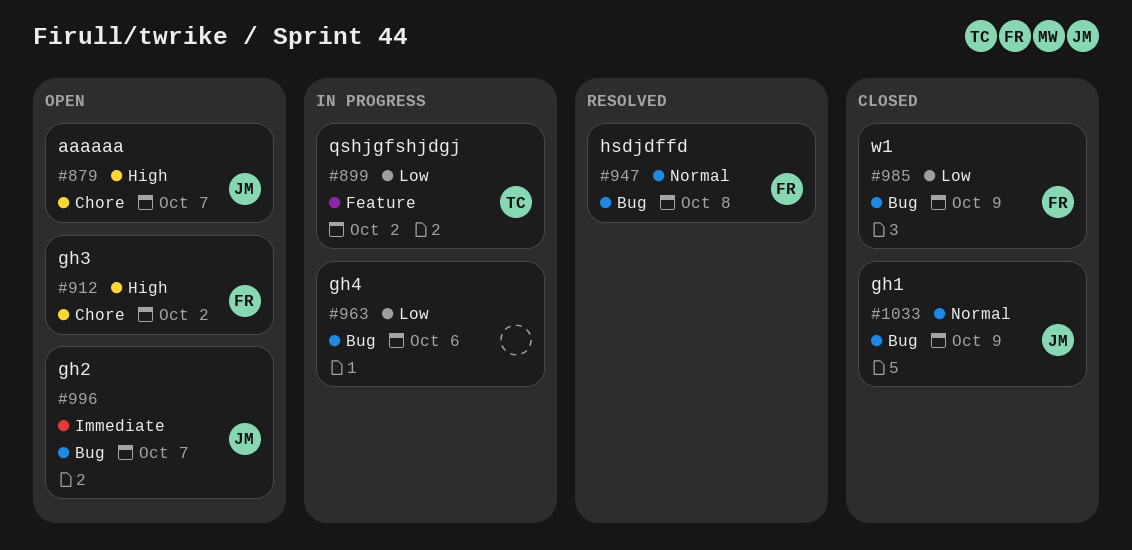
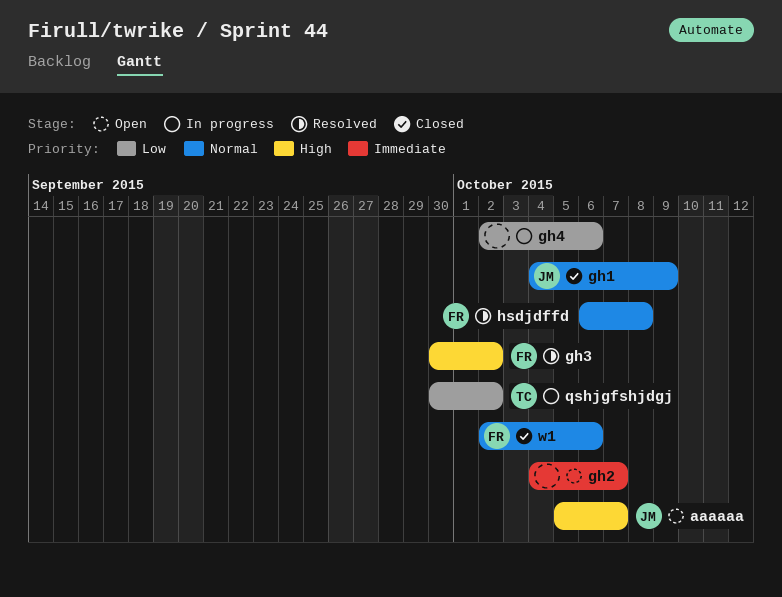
gh2, owner: JM -> none
gh3, status: Open -> Resolved
w1, priority: Low -> Normal
w1, due: Oct 9 -> Oct 6

